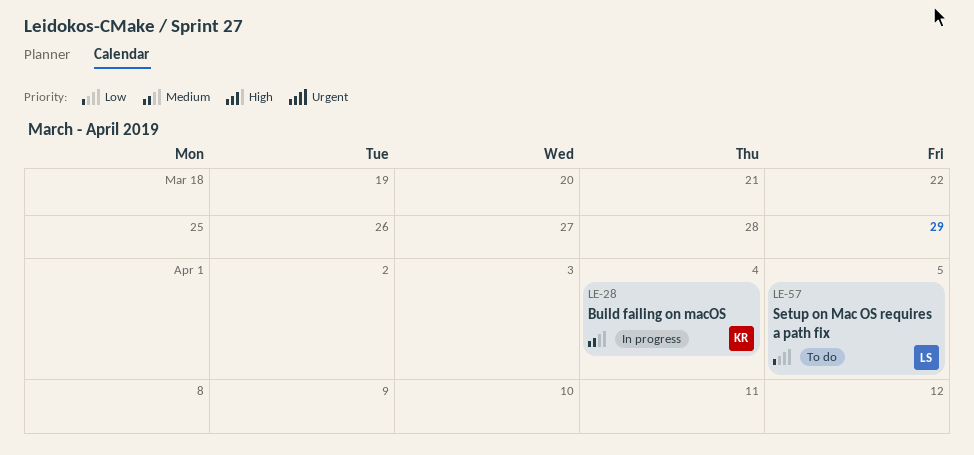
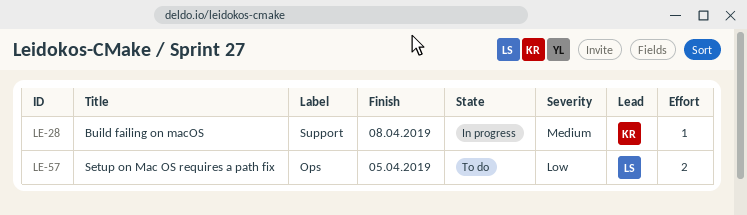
LE-28, due: Apr 4 -> Apr 8

